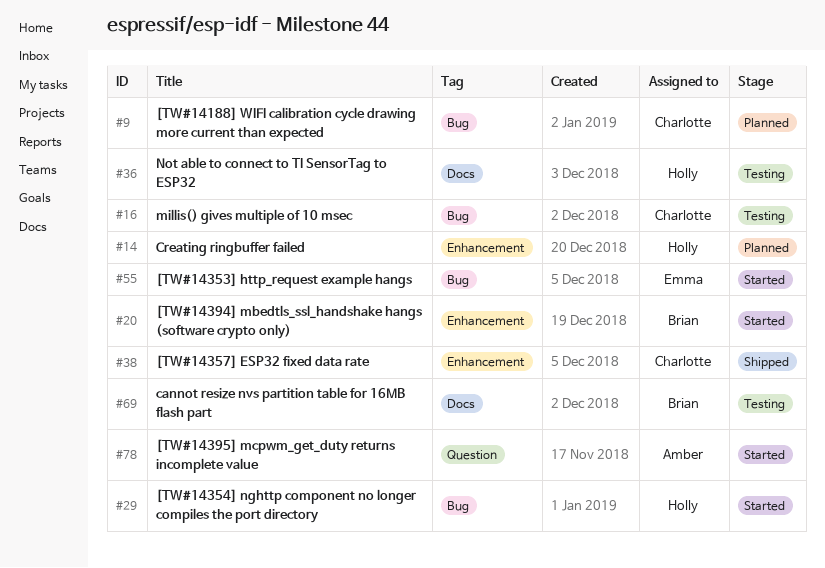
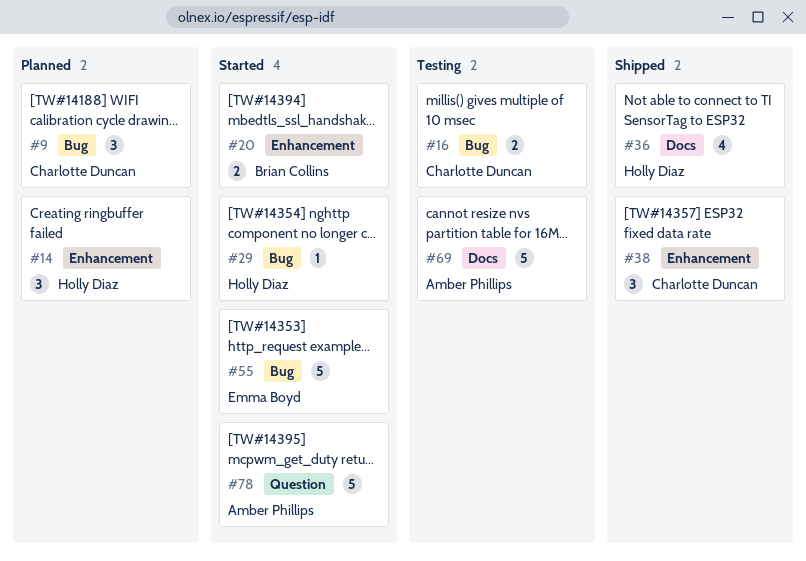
#36, status: Testing -> Shipped
#69, owner: Brian Collins -> Amber Phillips

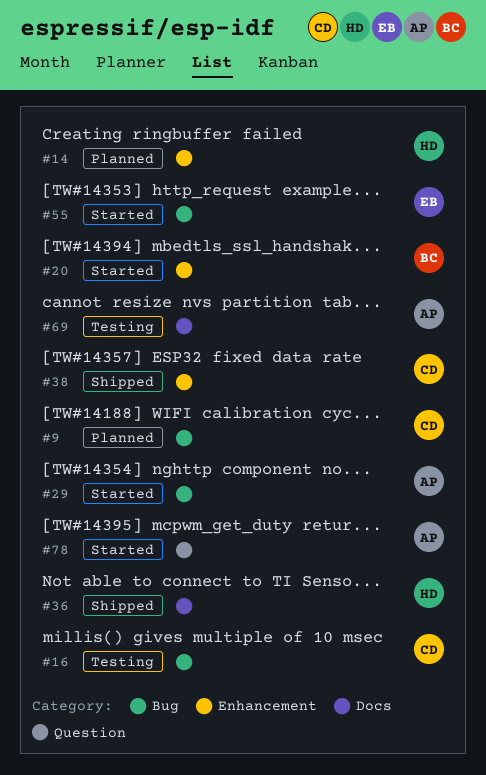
#29, owner: Holly Diaz -> Amber Phillips

